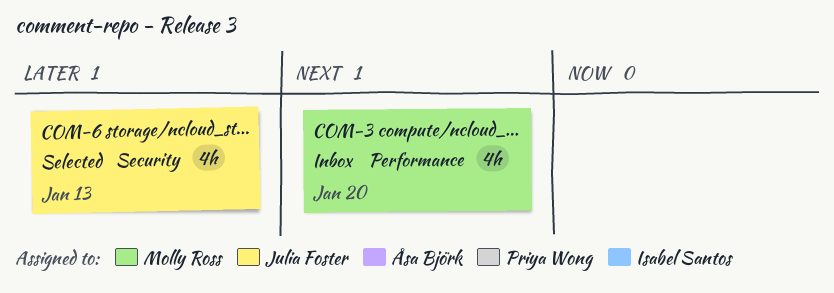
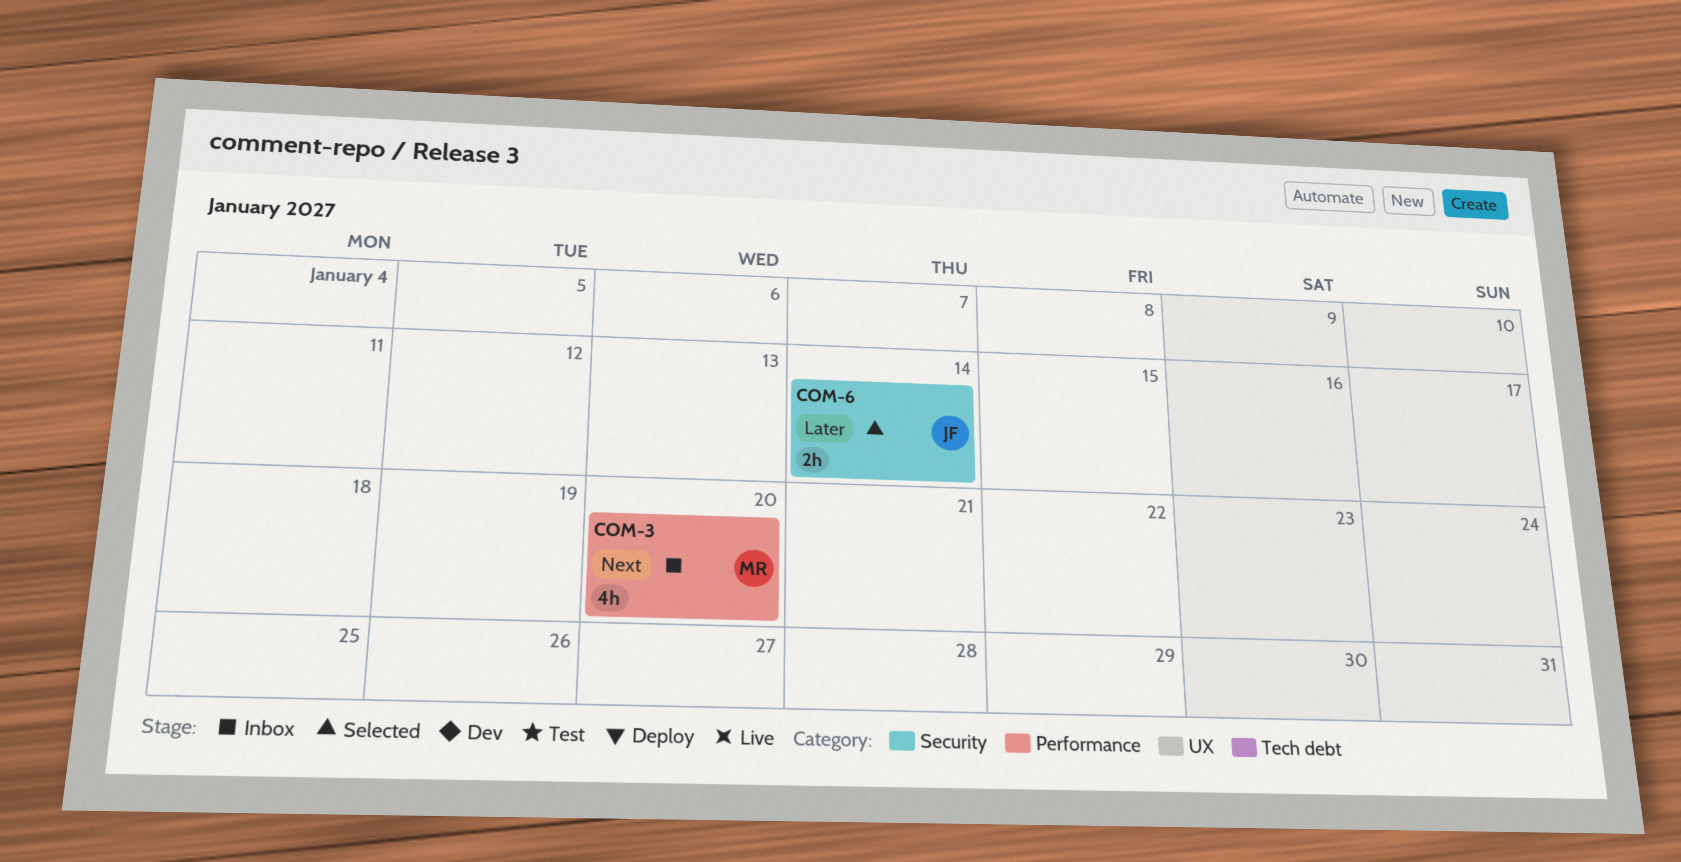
COM-6, estimate: 4h -> 2h
COM-6, due: Jan 13 -> Jan 14

